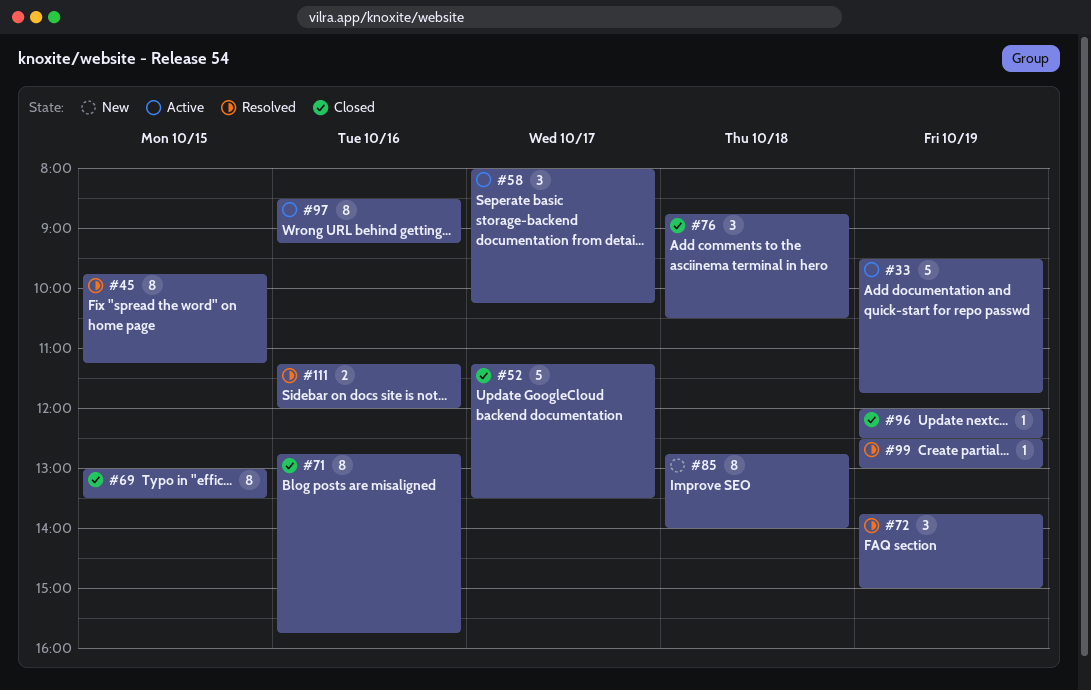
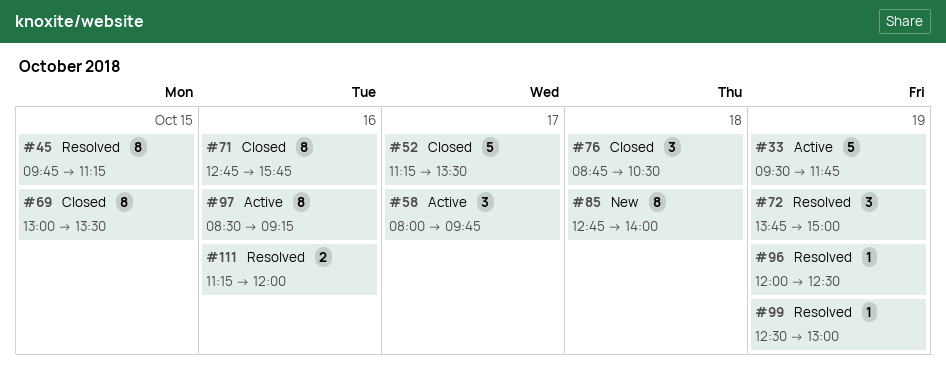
#58, ends: 10:15 -> 09:45
#96, status: Closed -> Resolved

